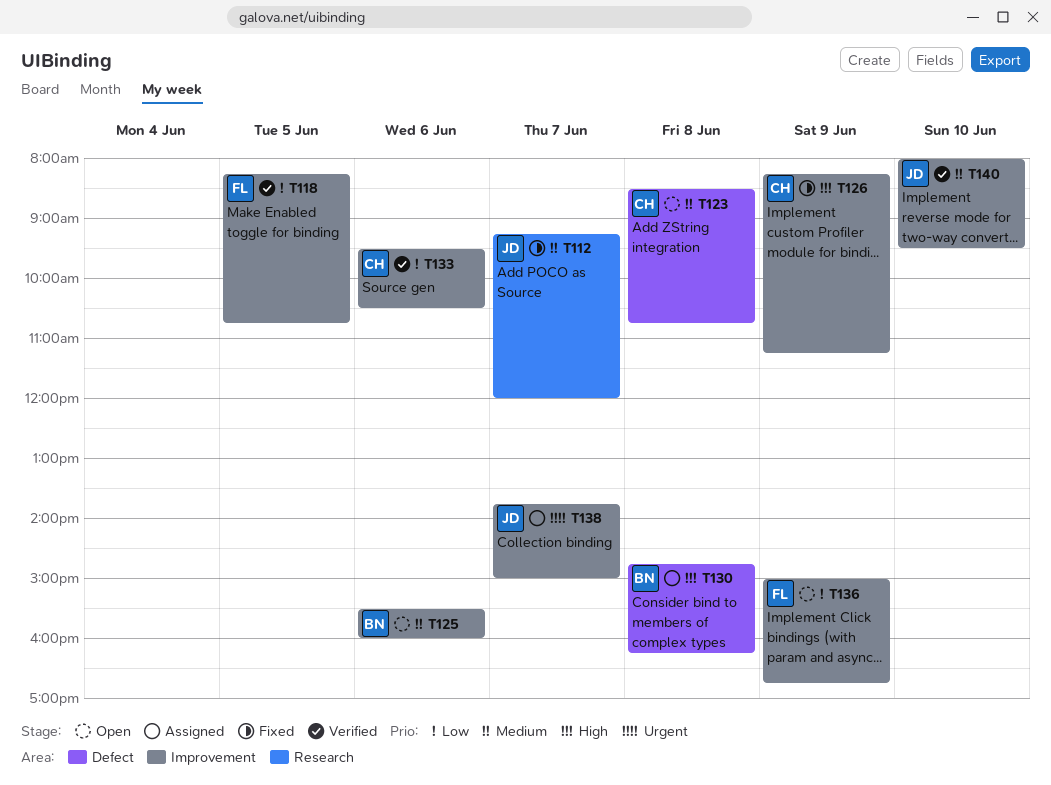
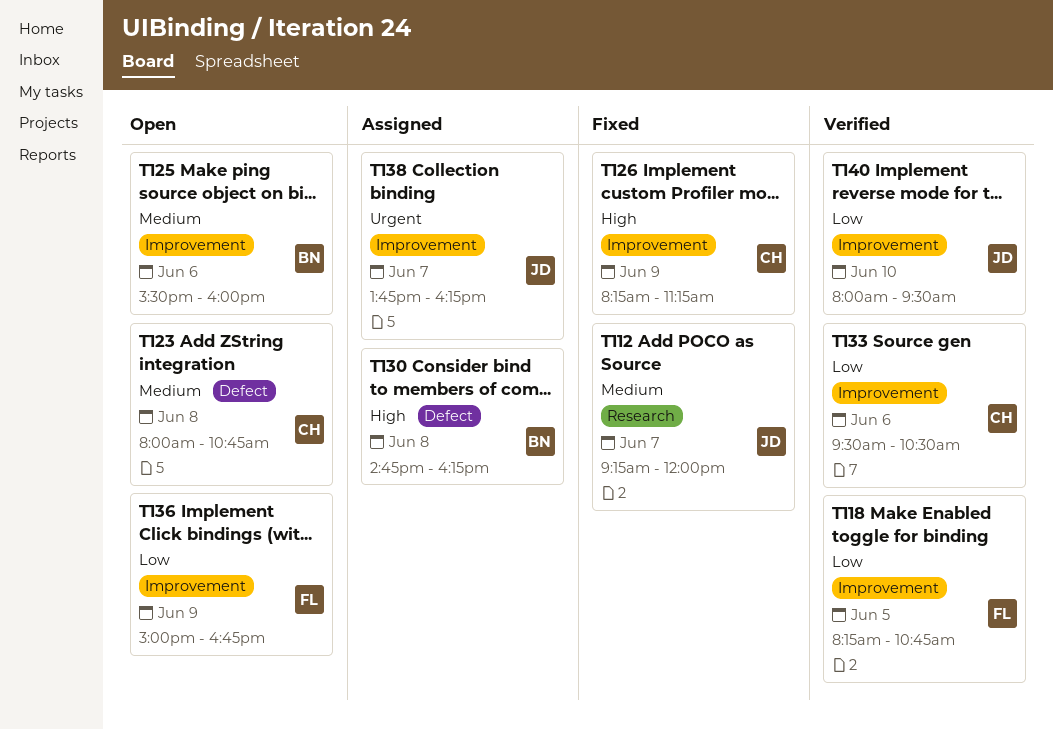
T123, begins: 08:30 -> 08:00
T138, ends: 15:00 -> 16:15
T140, priority: Medium -> Low

